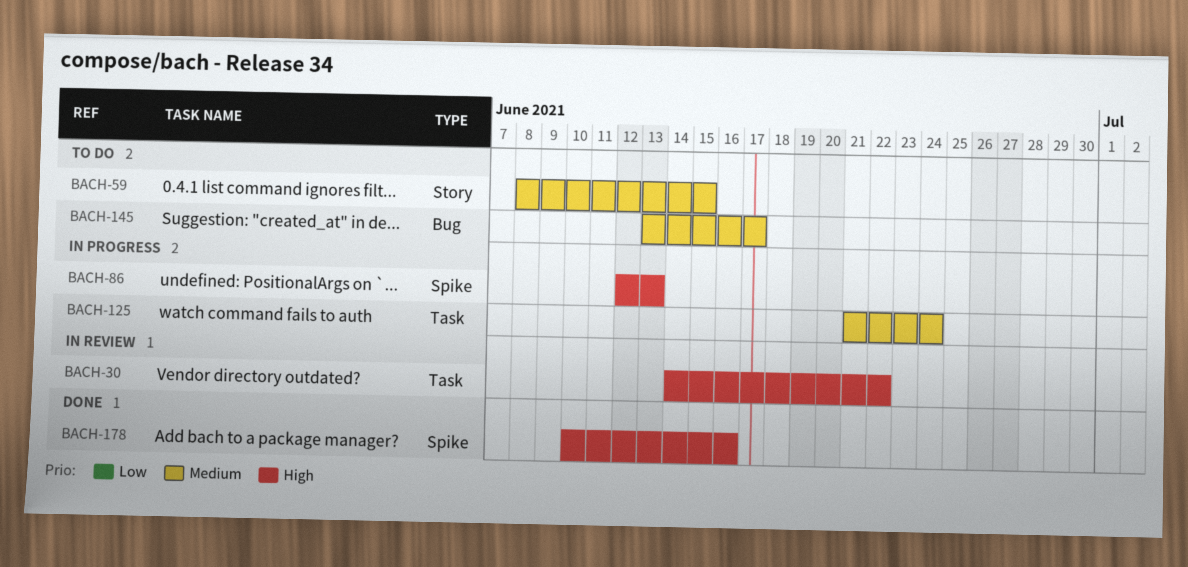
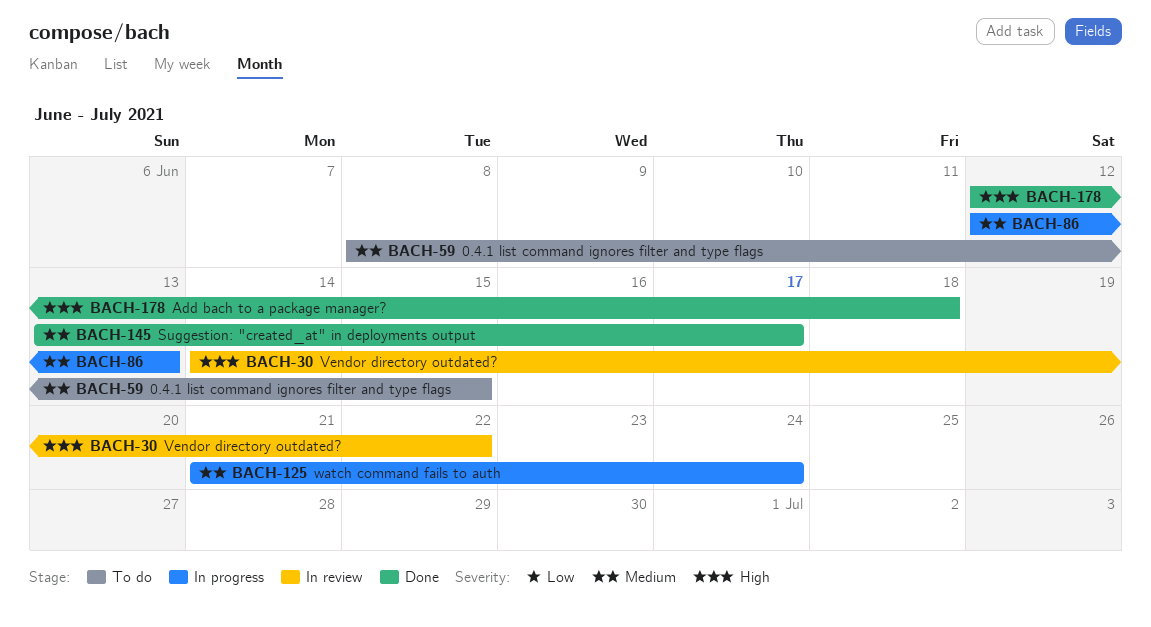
BACH-86, priority: High -> Medium
BACH-145, status: To do -> Done
BACH-178, start: Jun 10 -> Jun 12
BACH-178, due: Jun 16 -> Jun 18

